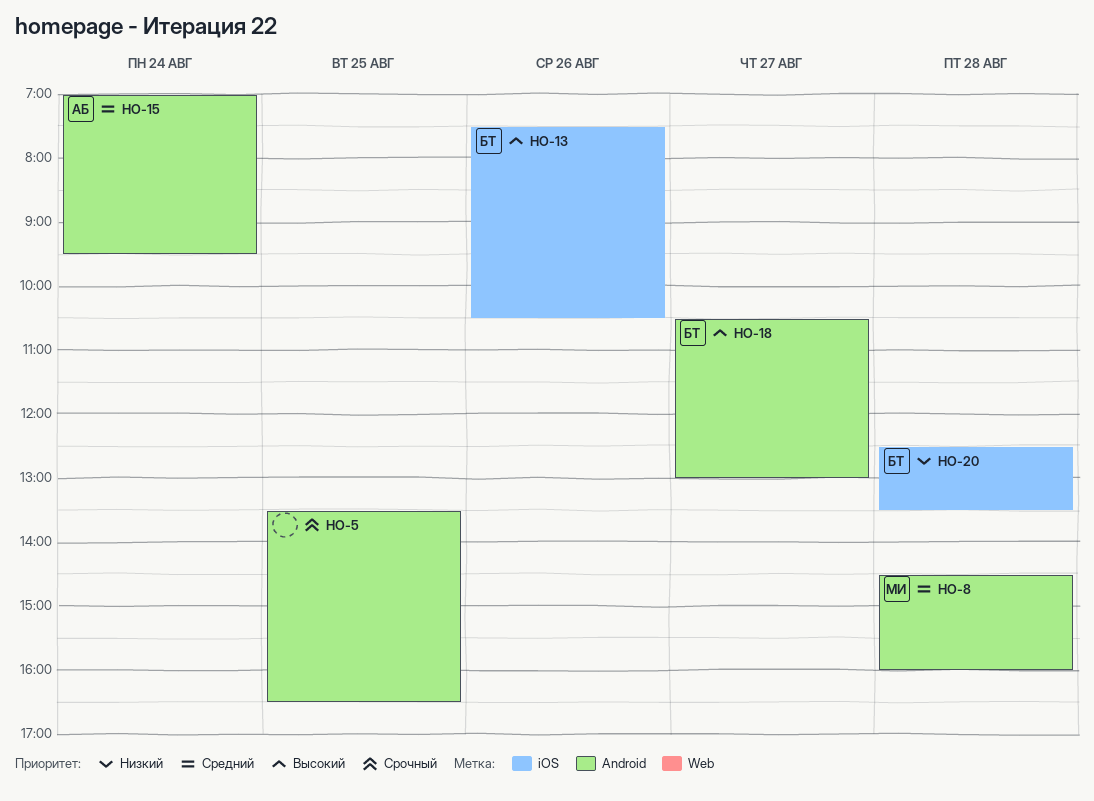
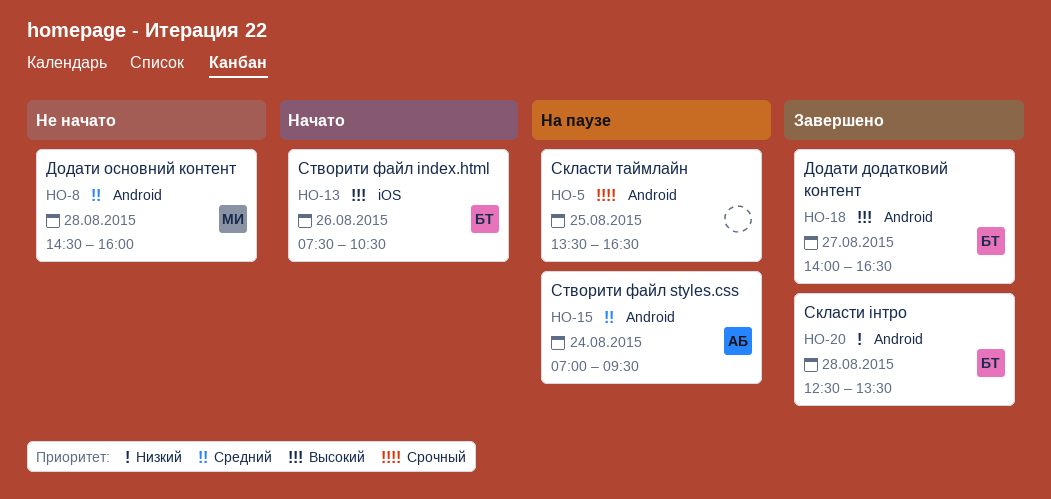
HO-18, begins: 10:30 -> 14:00
HO-18, ends: 13:00 -> 16:30
HO-20, label: iOS -> Android

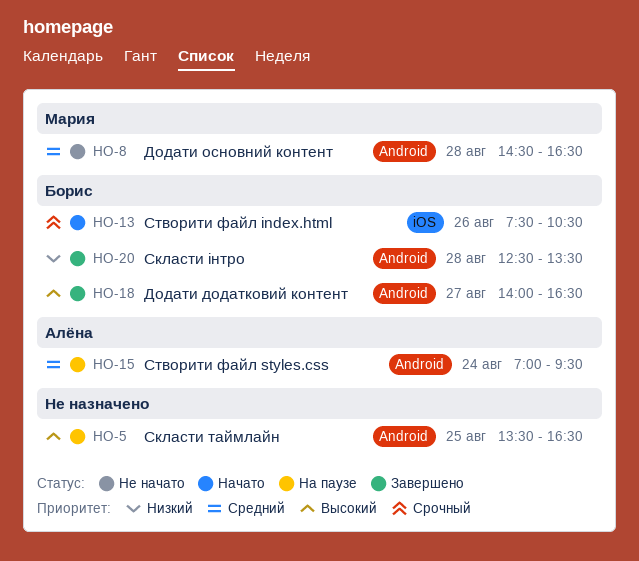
HO-5, priority: Срочный -> Высокий
HO-8, ends: 16:00 -> 16:30
HO-13, priority: Высокий -> Срочный

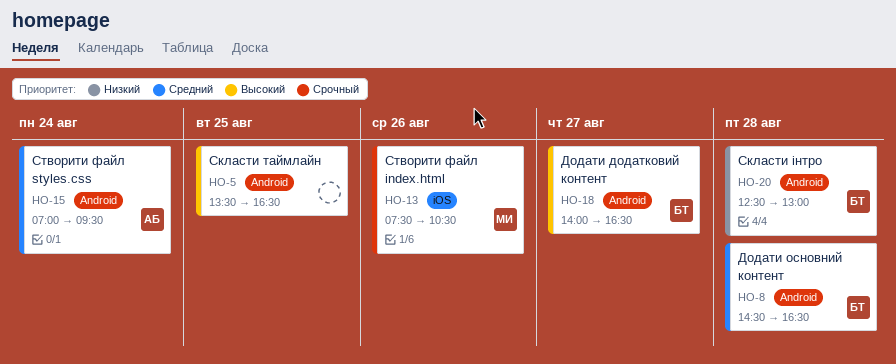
HO-8, owner: Мария -> Борис
HO-13, owner: Борис -> Мария
HO-20, ends: 13:30 -> 13:00

